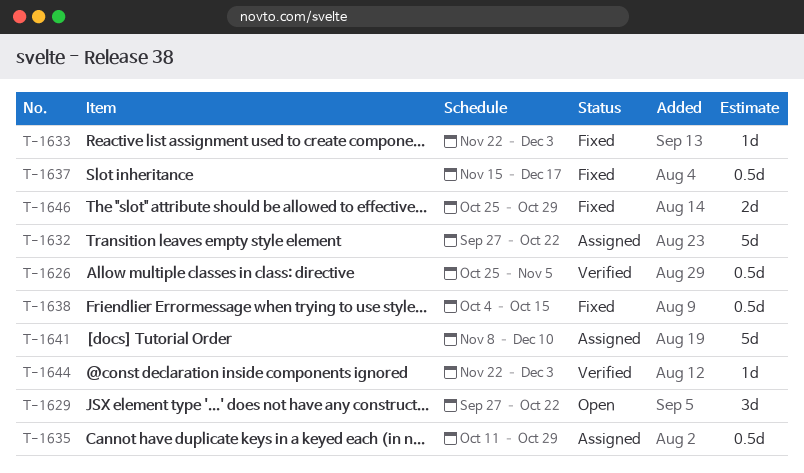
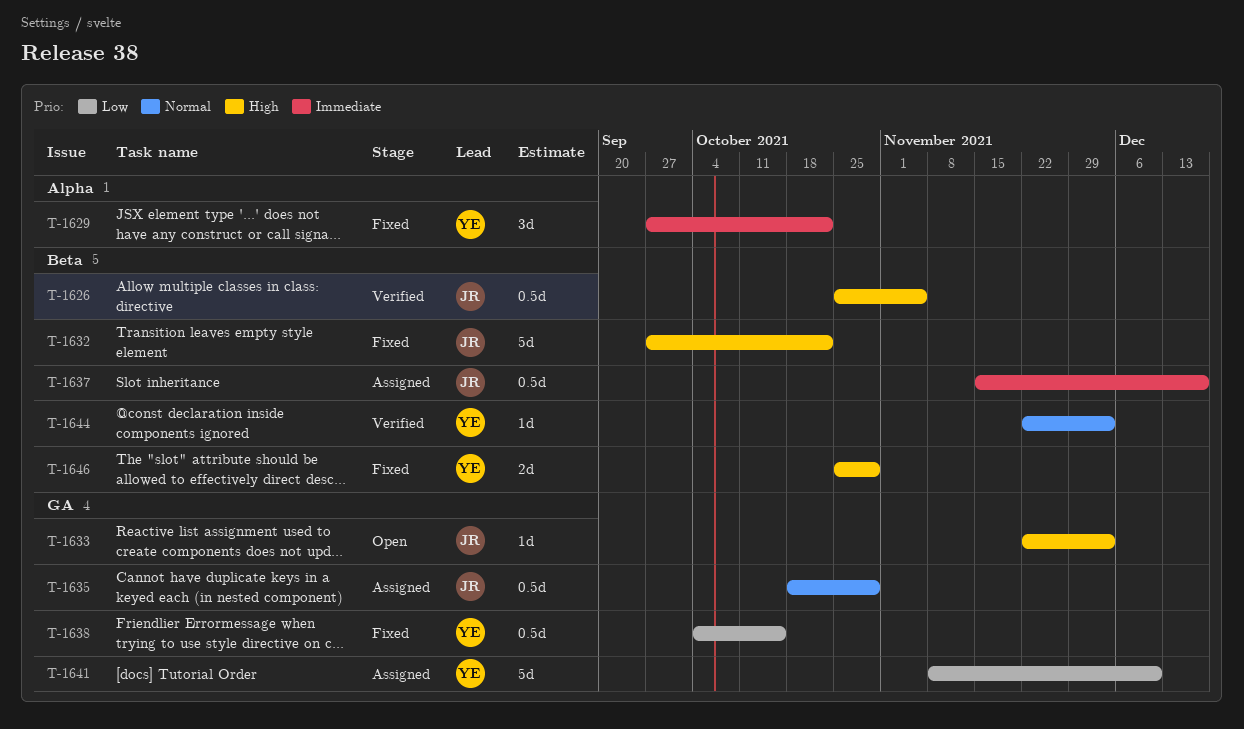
T-1629, status: Open -> Fixed
T-1632, status: Assigned -> Fixed
T-1633, status: Fixed -> Open
T-1635, start: Oct 11 -> Oct 18
T-1637, status: Fixed -> Assigned

